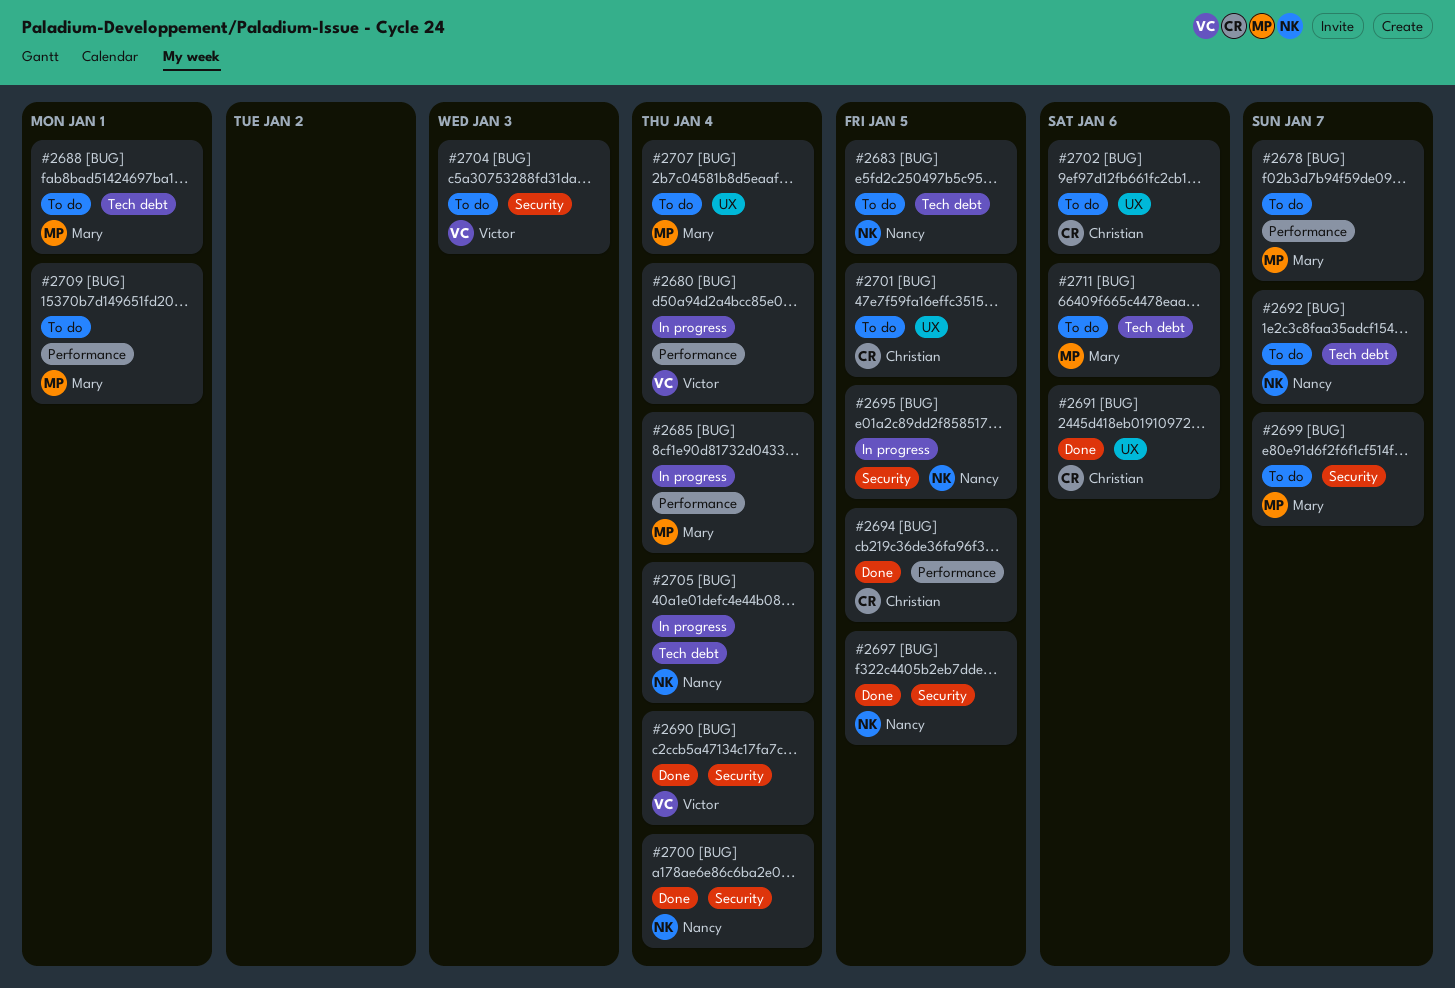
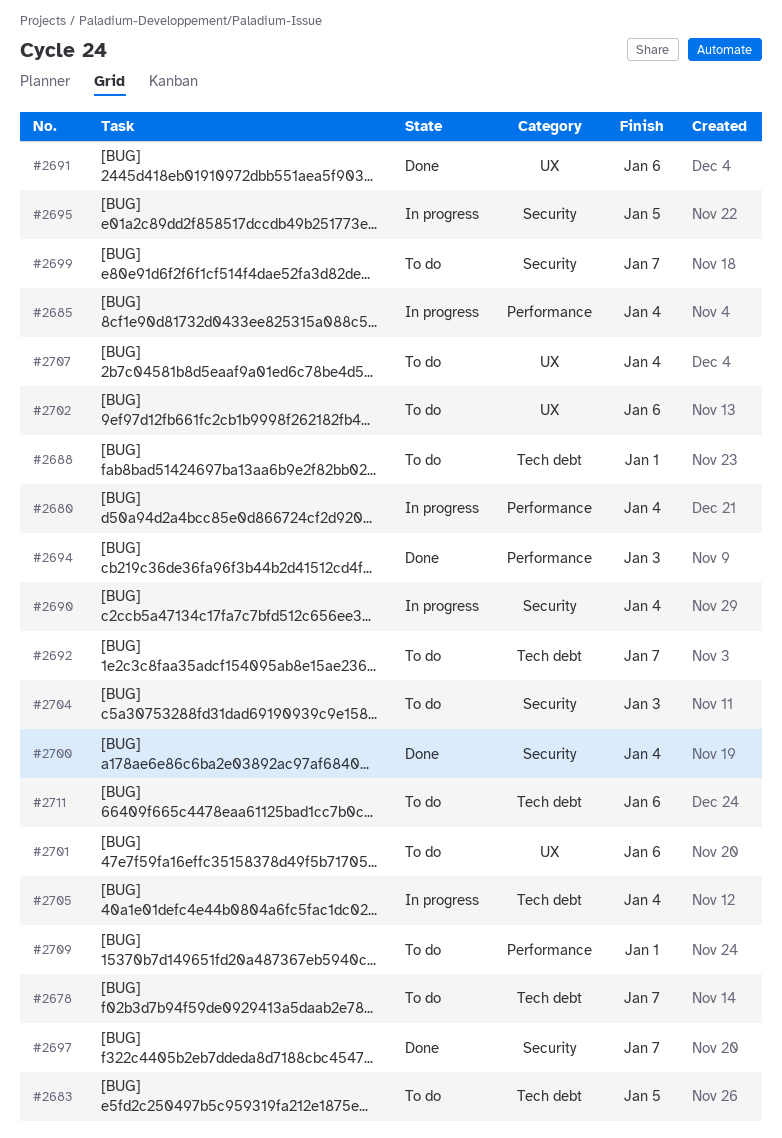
#2678, label: Performance -> Tech debt
#2690, status: Done -> In progress
#2694, due: Jan 5 -> Jan 3
#2697, due: Jan 5 -> Jan 7
#2701, due: Jan 5 -> Jan 6

